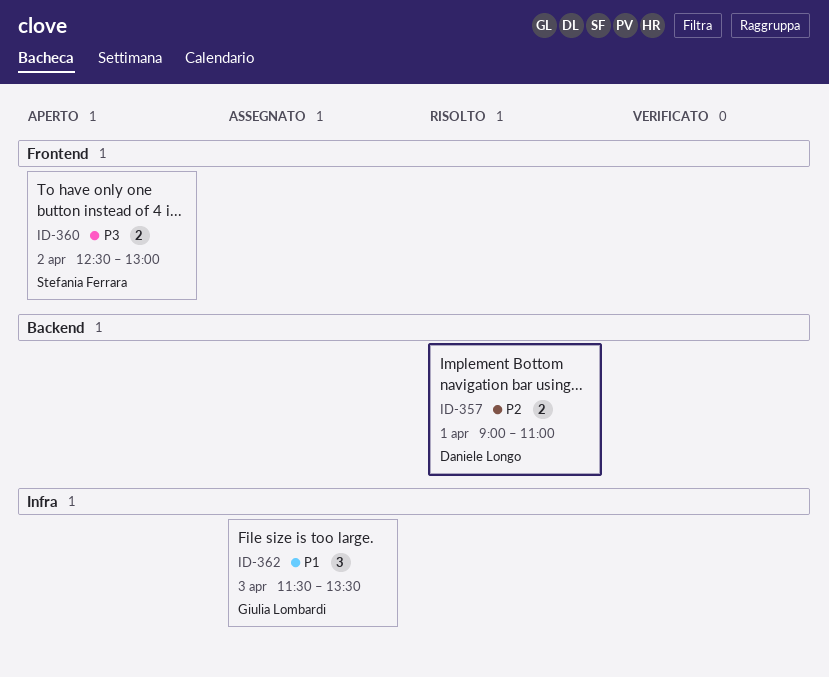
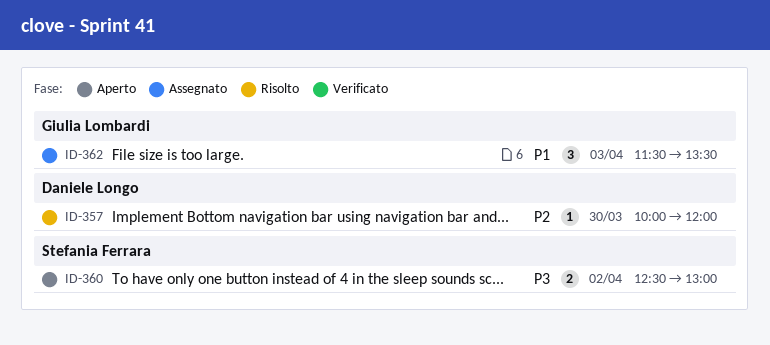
ID-357, estimate: 2 -> 1
ID-357, day: Apr 1 -> Mar 30
ID-357, begins: 09:00 -> 10:00
ID-357, ends: 11:00 -> 12:00

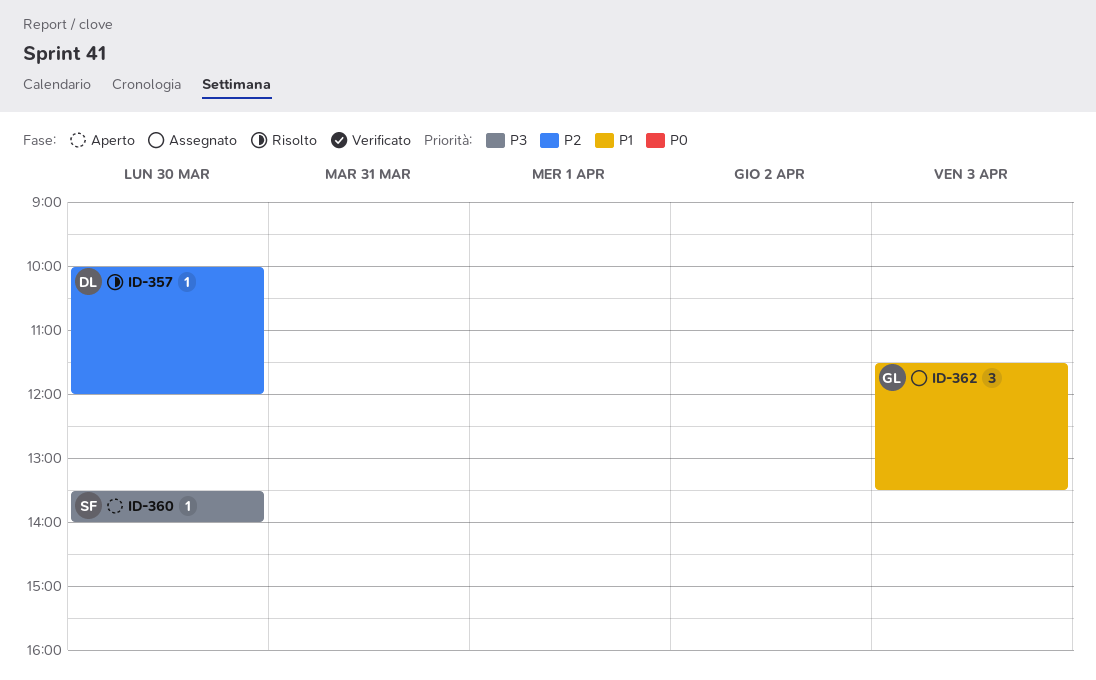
ID-360, estimate: 2 -> 1
ID-360, day: Apr 2 -> Mar 30
ID-360, begins: 12:30 -> 13:30
ID-360, ends: 13:00 -> 14:00

